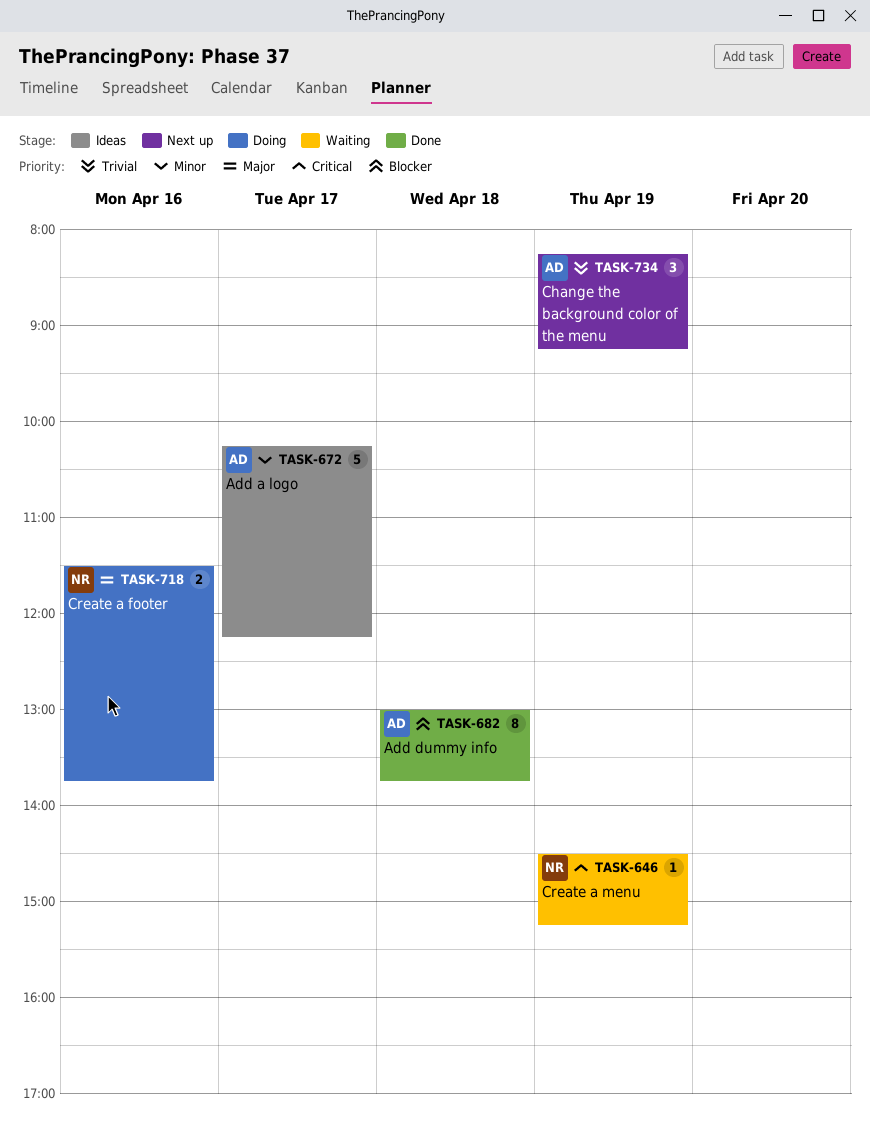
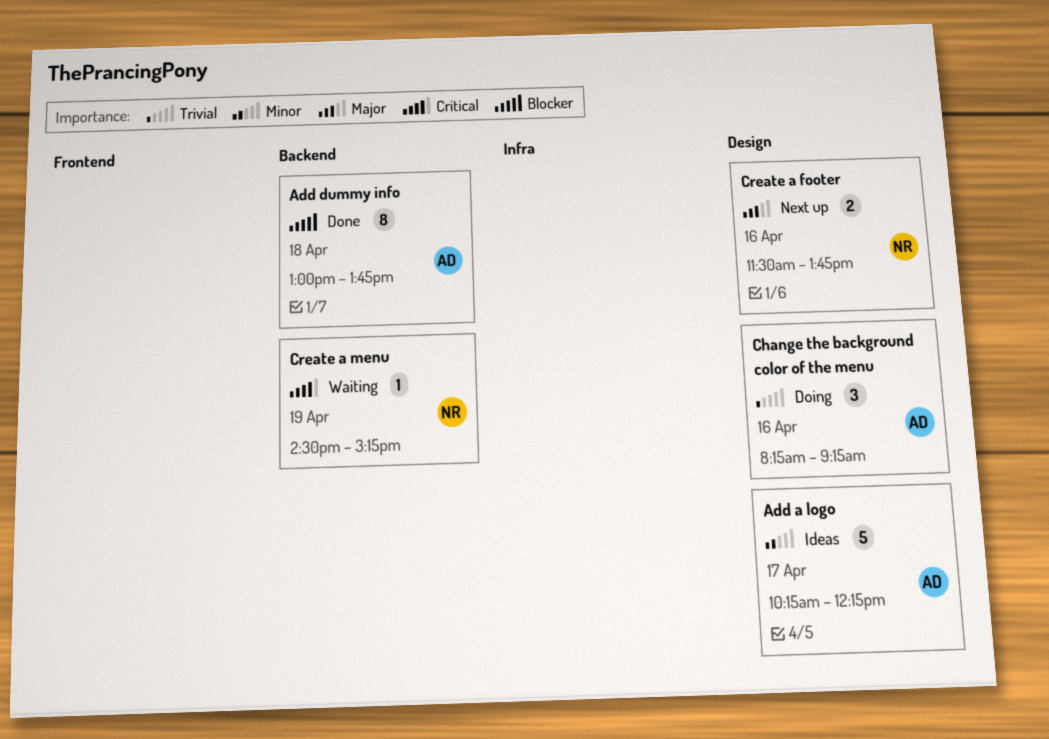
Change the background color of the menu, status: Next up -> Doing
Change the background color of the menu, day: Apr 19 -> Apr 16
Create a footer, status: Doing -> Next up

